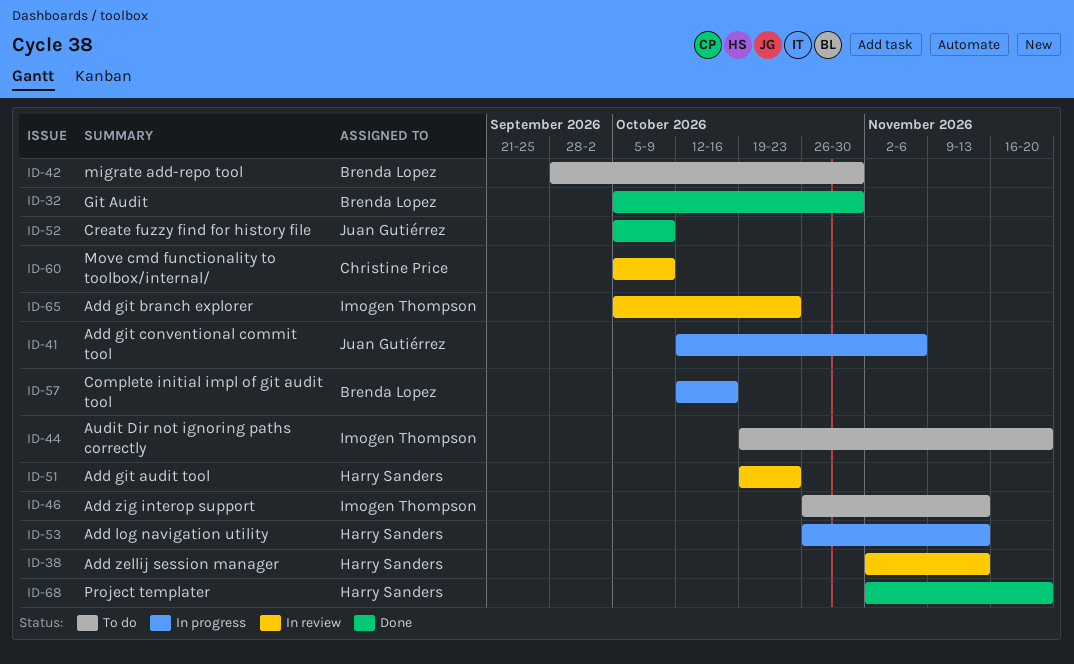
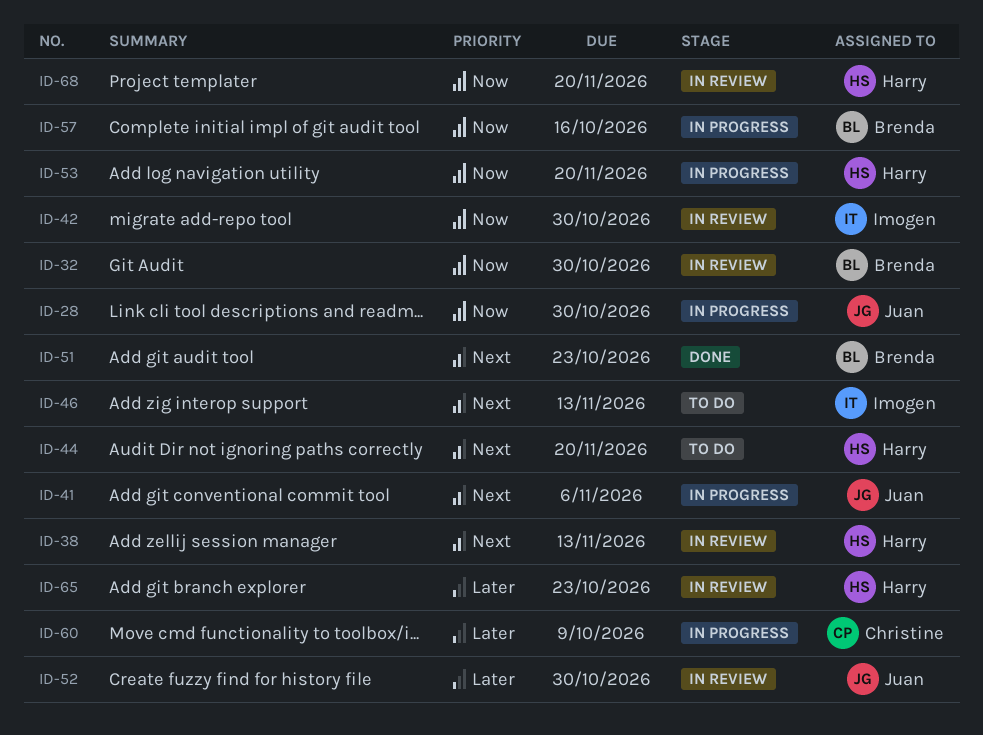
ID-28: none -> present
ID-32, status: Done -> In review
ID-42, status: To do -> In review
ID-42, owner: Brenda Lopez -> Imogen Thompson
ID-44, owner: Imogen Thompson -> Harry Sanders
ID-51, status: In review -> Done
ID-51, owner: Harry Sanders -> Brenda Lopez
ID-52, status: Done -> In review
ID-52, due: Oct 9 -> Oct 30
ID-53, due: Nov 13 -> Nov 20
ID-60, status: In review -> In progress
ID-65, owner: Imogen Thompson -> Harry Sanders
ID-68, status: Done -> In review

